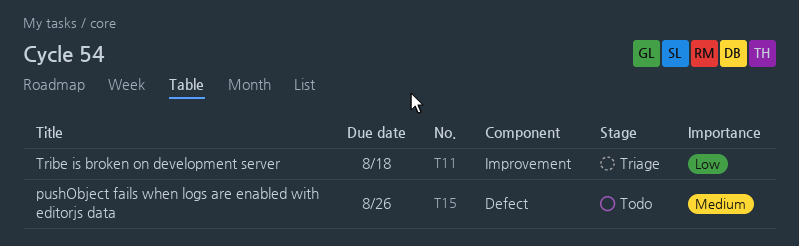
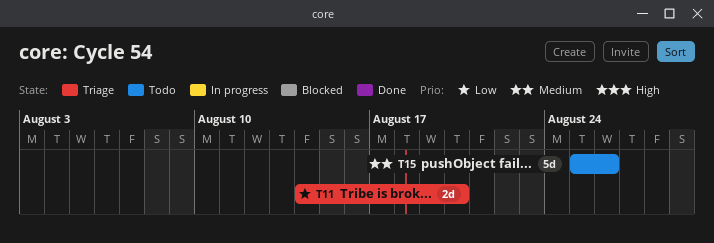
T11, due: Aug 18 -> Aug 20

